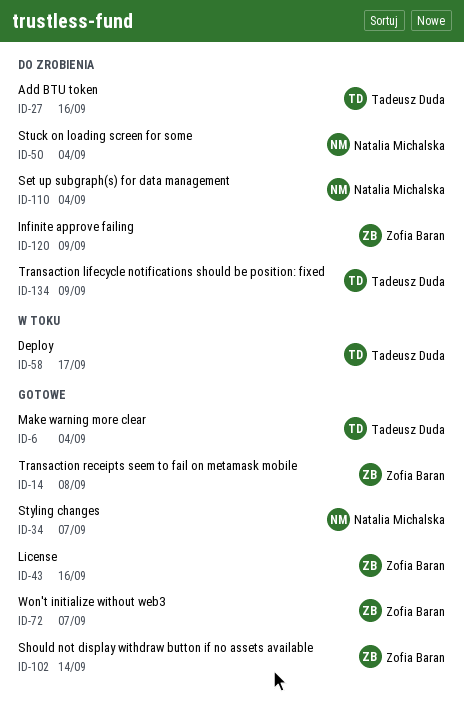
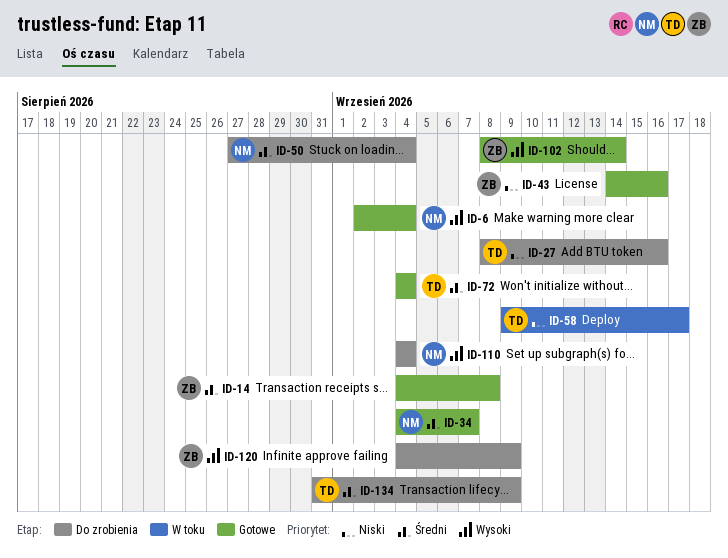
ID-6, owner: Tadeusz Duda -> Natalia Michalska
ID-72, owner: Zofia Baran -> Tadeusz Duda
ID-72, due: Sep 7 -> Sep 4

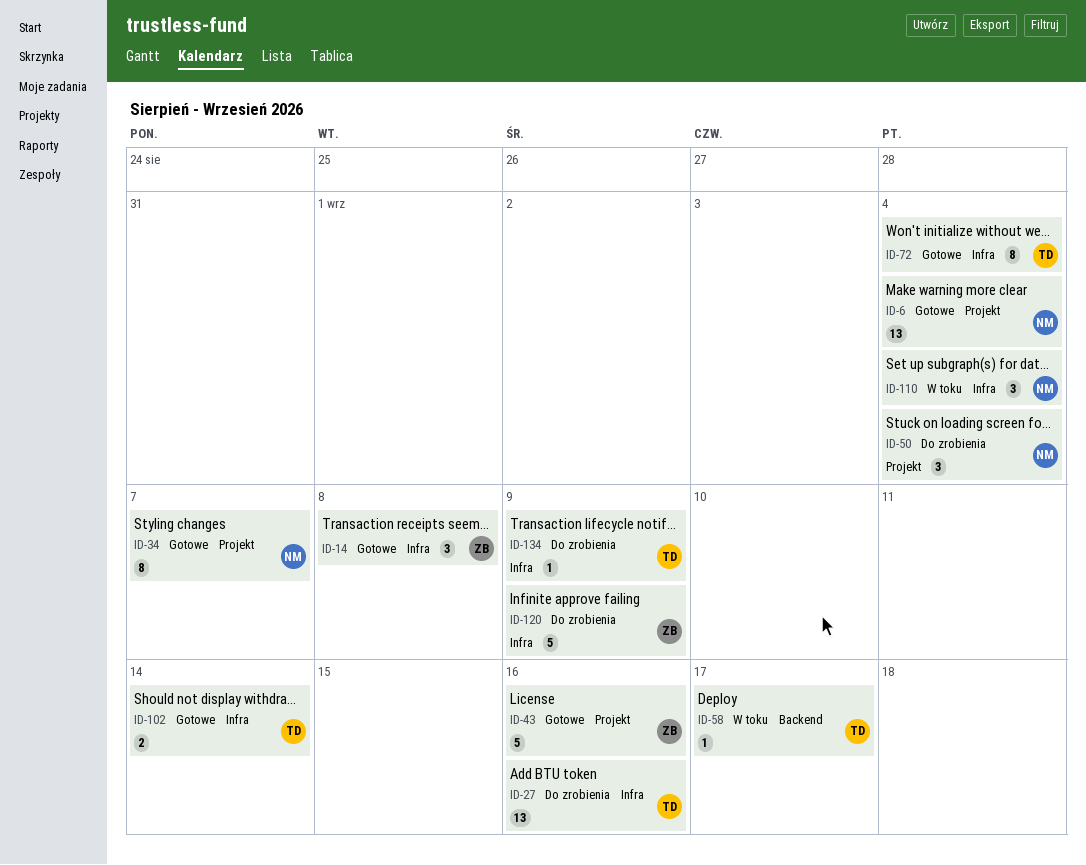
ID-102, owner: ZB -> TD
ID-110, status: Do zrobienia -> W toku

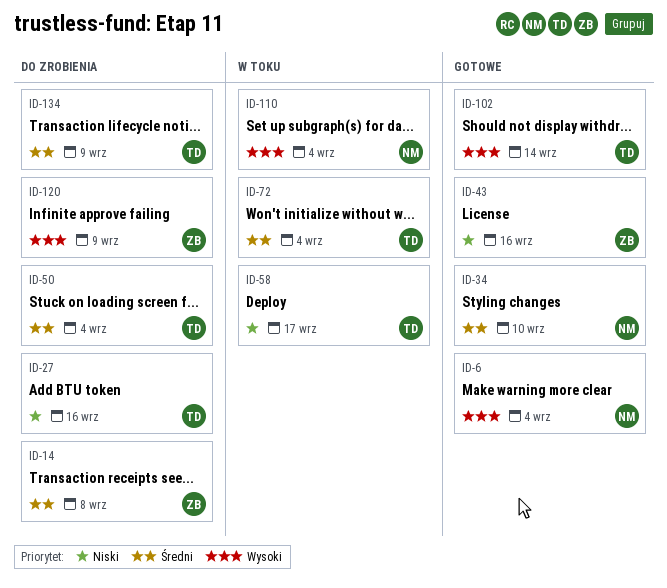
ID-14, status: Gotowe -> Do zrobienia
ID-34, due: Sep 7 -> Sep 10
ID-50, owner: NM -> TD
ID-72, status: Gotowe -> W toku

